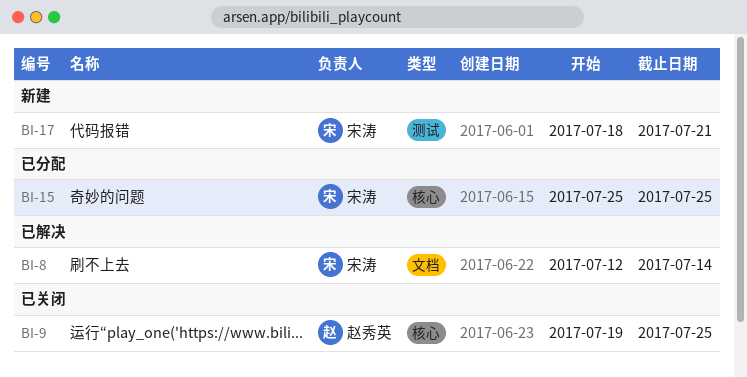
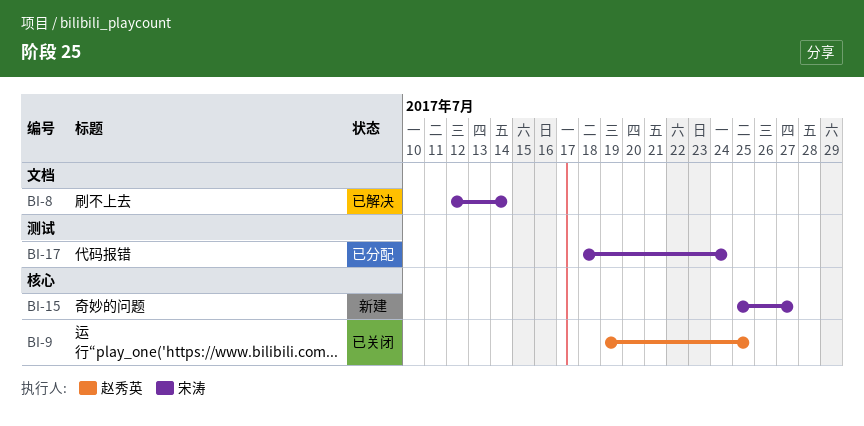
BI-15, status: 已分配 -> 新建
BI-15, due: Jul 25 -> Jul 27
BI-17, status: 新建 -> 已分配
BI-17, due: Jul 21 -> Jul 24

